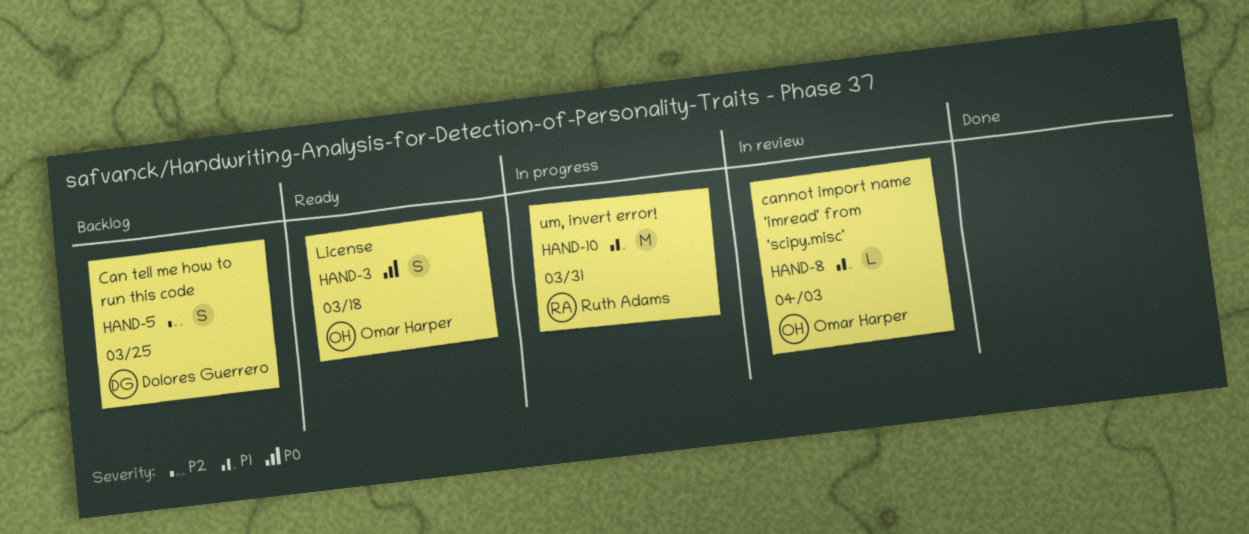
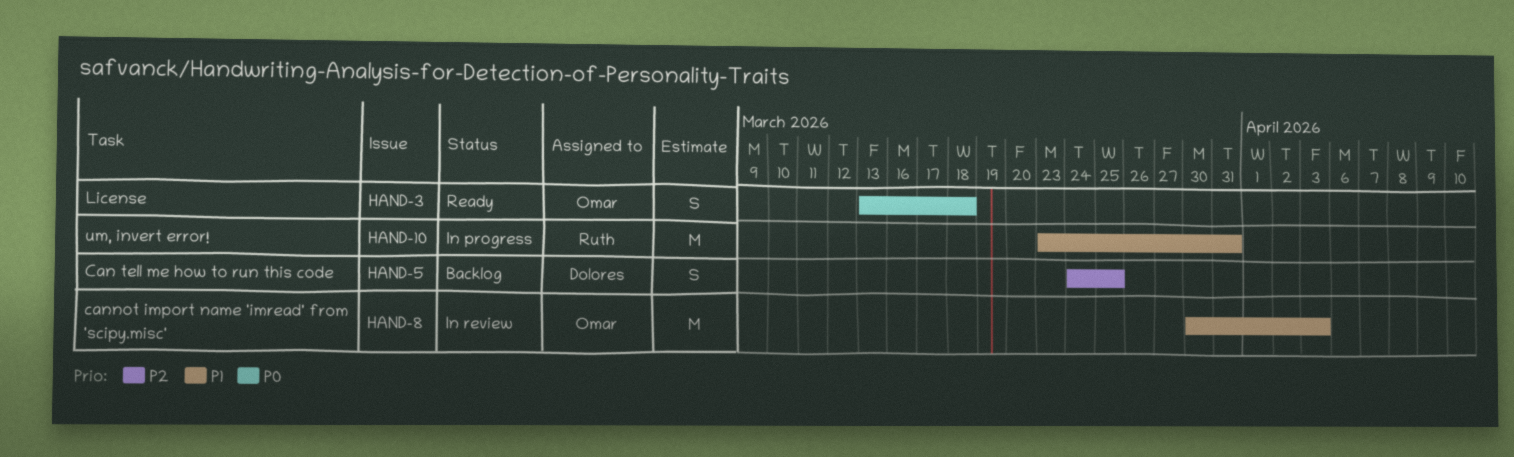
HAND-8, estimate: L -> M

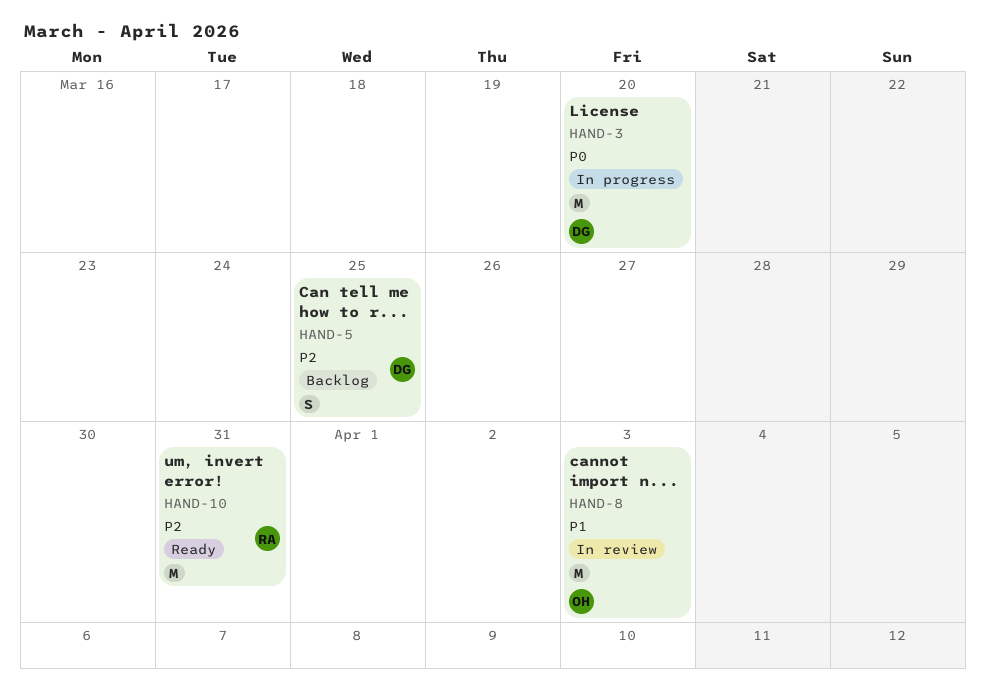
HAND-3, status: Ready -> In progress
HAND-3, owner: Omar -> Dolores
HAND-3, estimate: S -> M
HAND-3, due: Mar 18 -> Mar 20
HAND-10, status: In progress -> Ready
HAND-10, priority: P1 -> P2

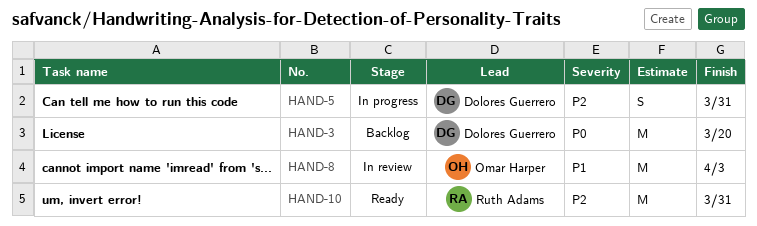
HAND-3, status: In progress -> Backlog
HAND-5, status: Backlog -> In progress
HAND-5, due: Mar 25 -> Mar 31

